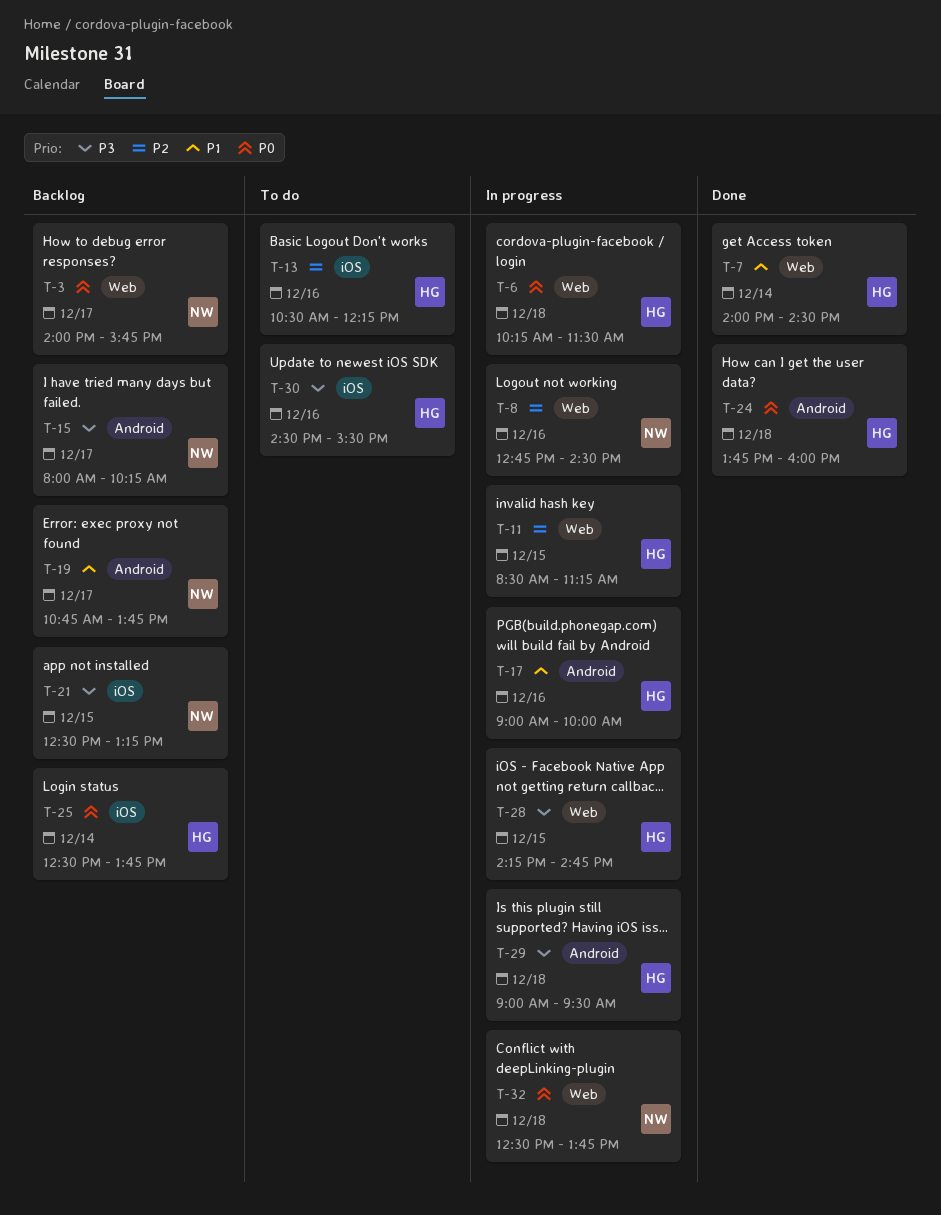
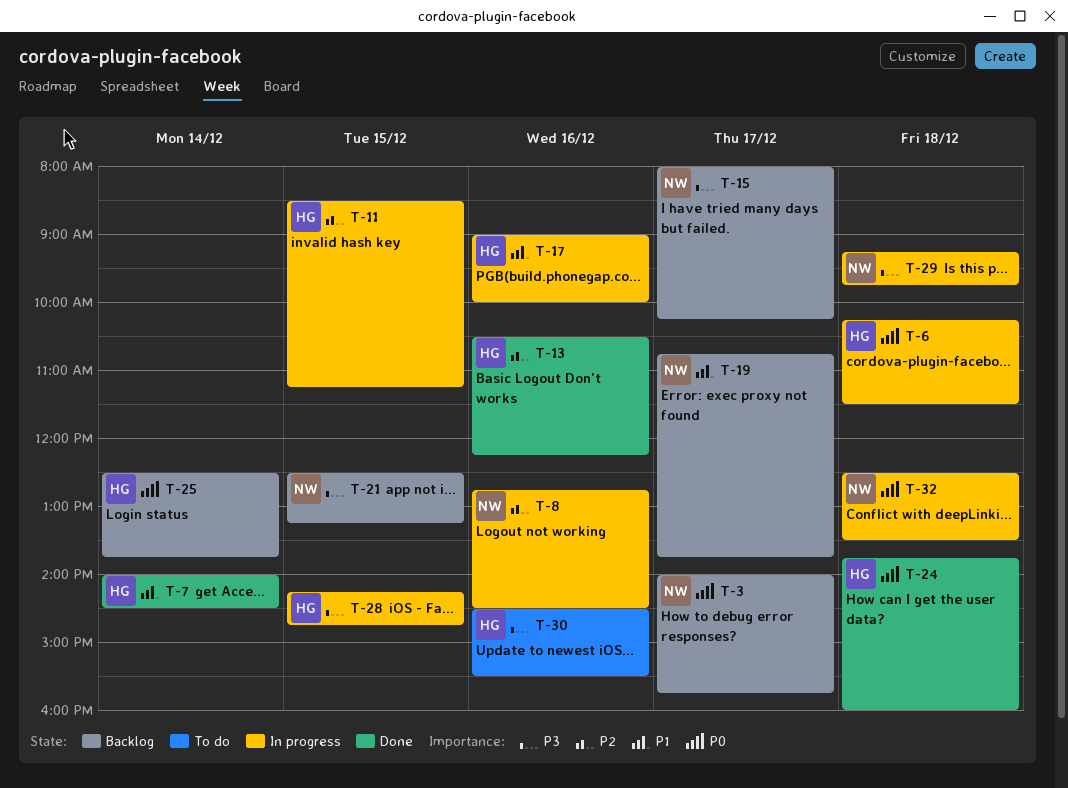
T-13, status: To do -> Done
T-29, owner: HG -> NW
T-29, begins: 09:00 -> 09:15
T-29, ends: 09:30 -> 09:45
T-32, ends: 13:45 -> 13:30

